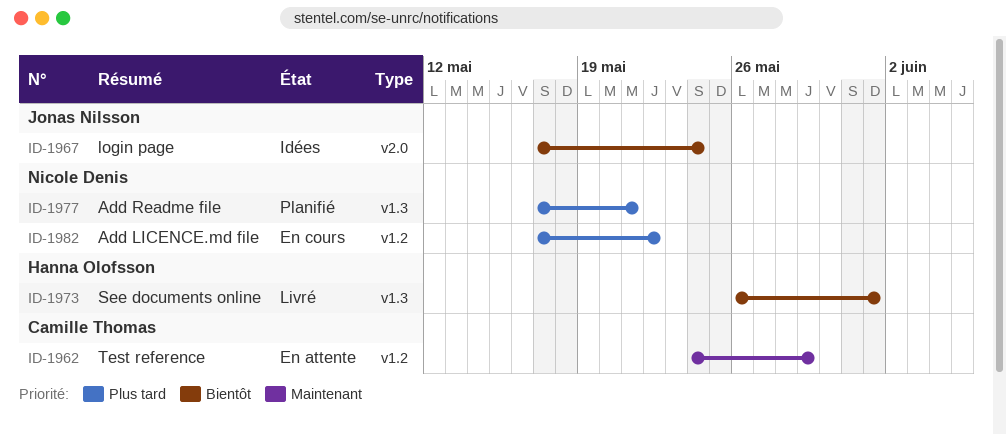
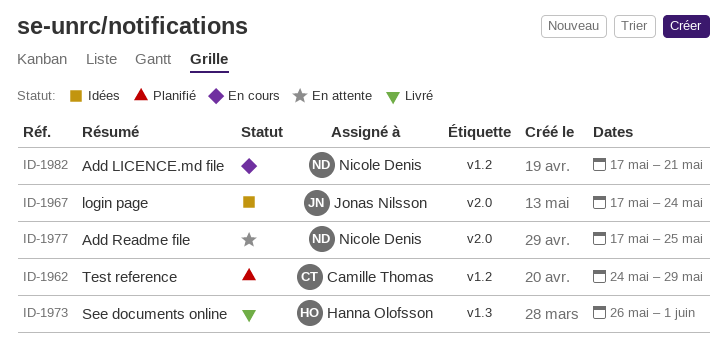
ID-1962, status: En attente -> Planifié
ID-1977, status: Planifié -> En attente
ID-1977, label: v1.3 -> v2.0
ID-1977, due: May 21 -> May 25
ID-1982, due: May 22 -> May 21

